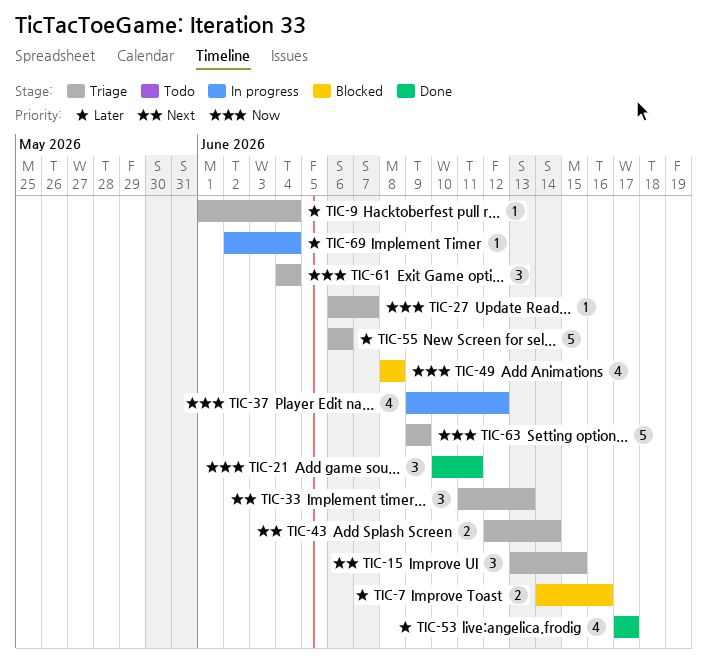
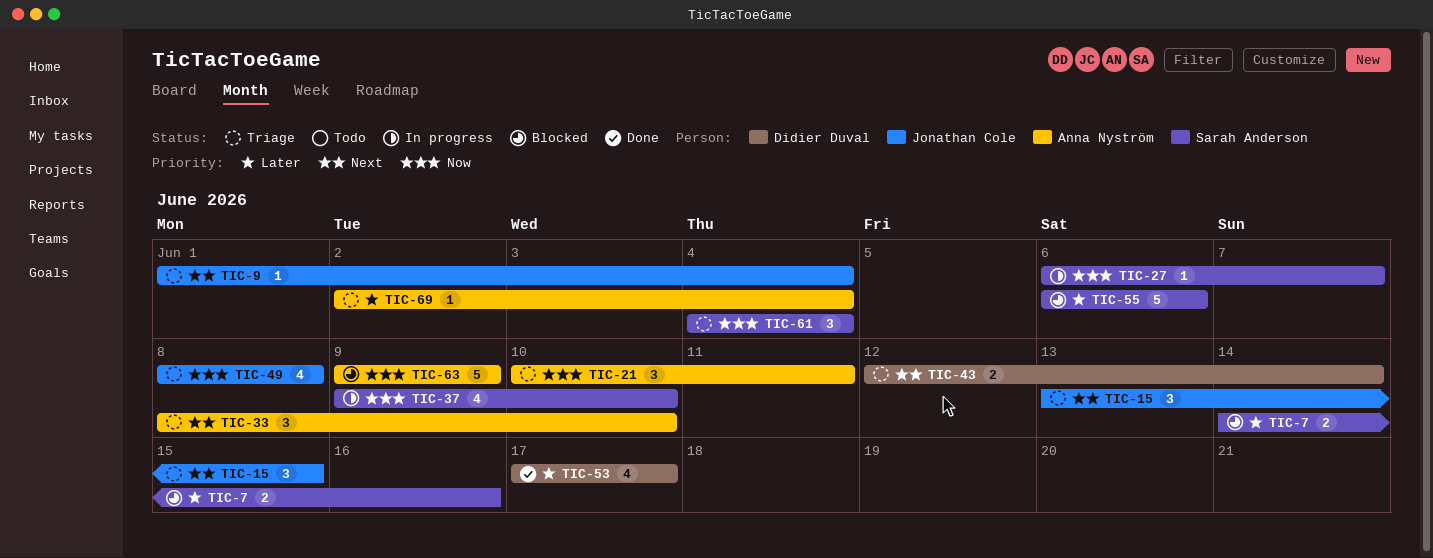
TIC-9, priority: Later -> Next
TIC-21, status: Done -> Triage
TIC-27, status: Triage -> In progress
TIC-33, start: Jun 11 -> Jun 8
TIC-33, due: Jun 13 -> Jun 10
TIC-37, due: Jun 12 -> Jun 10
TIC-49, status: Blocked -> Triage
TIC-55, status: Triage -> Blocked
TIC-63, status: Triage -> Blocked
TIC-69, status: In progress -> Triage

